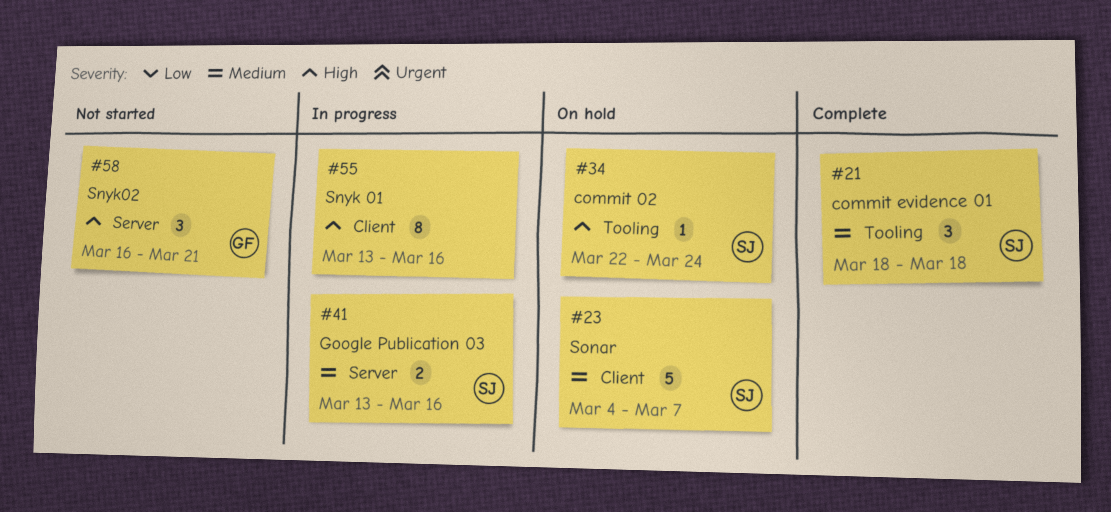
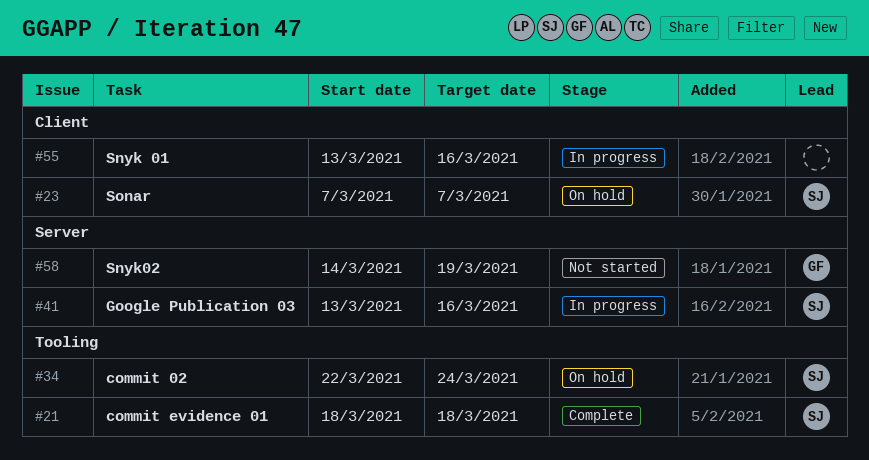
#23, start: Mar 4 -> Mar 7
#58, start: Mar 16 -> Mar 14
#58, due: Mar 21 -> Mar 19

